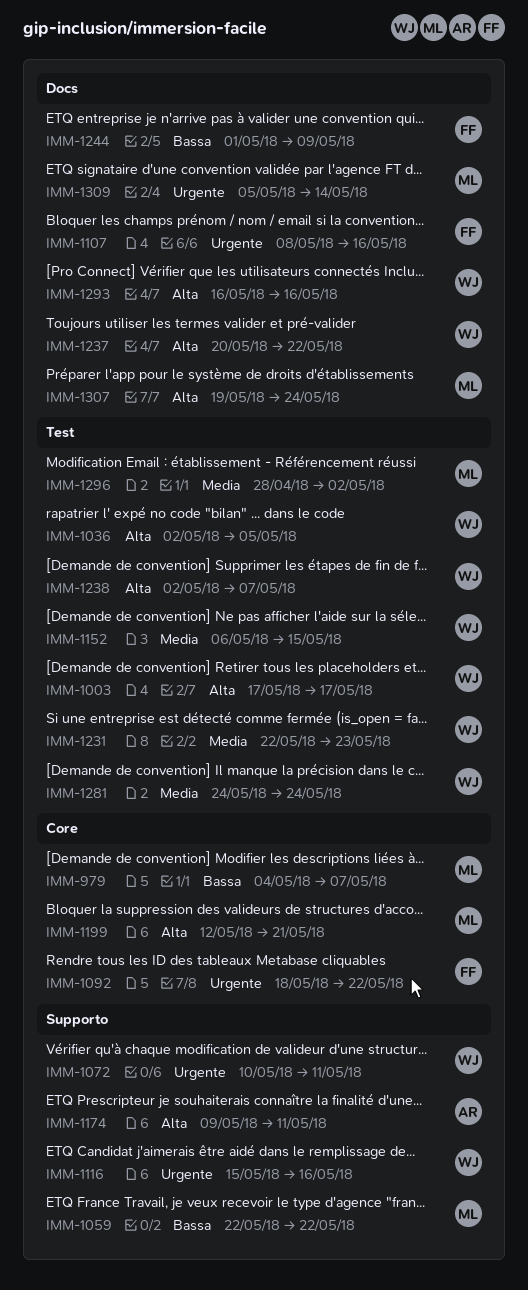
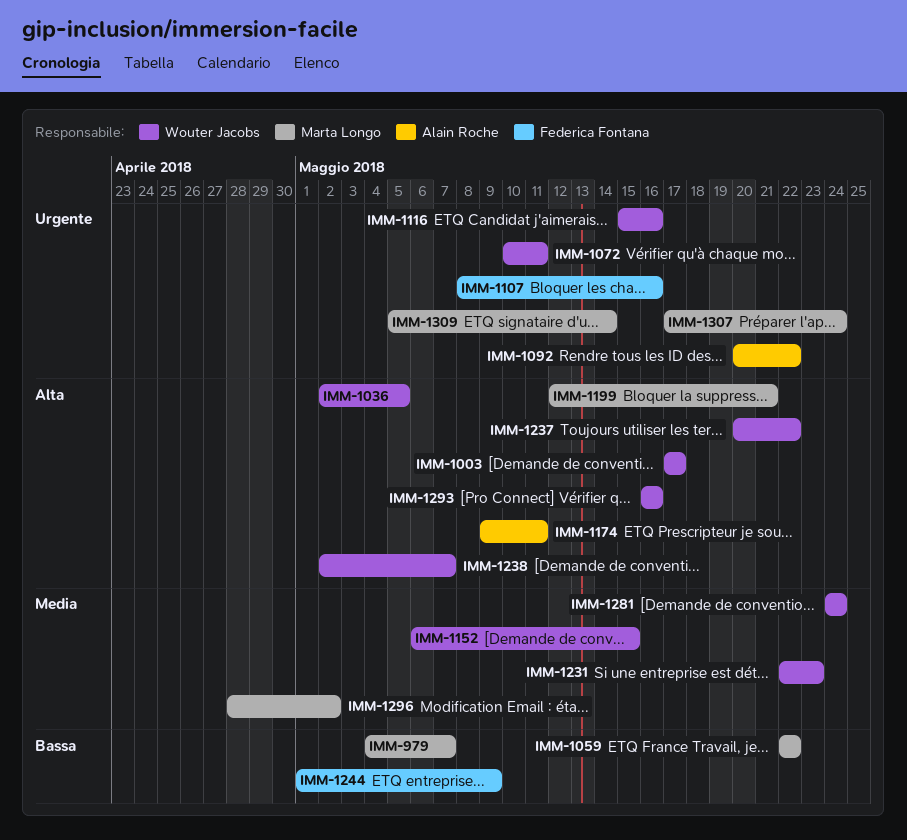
IMM-1092, owner: Federica Fontana -> Alain Roche
IMM-1092, start: May 18 -> May 20
IMM-1307, priority: Alta -> Urgente
IMM-1307, start: May 19 -> May 17

